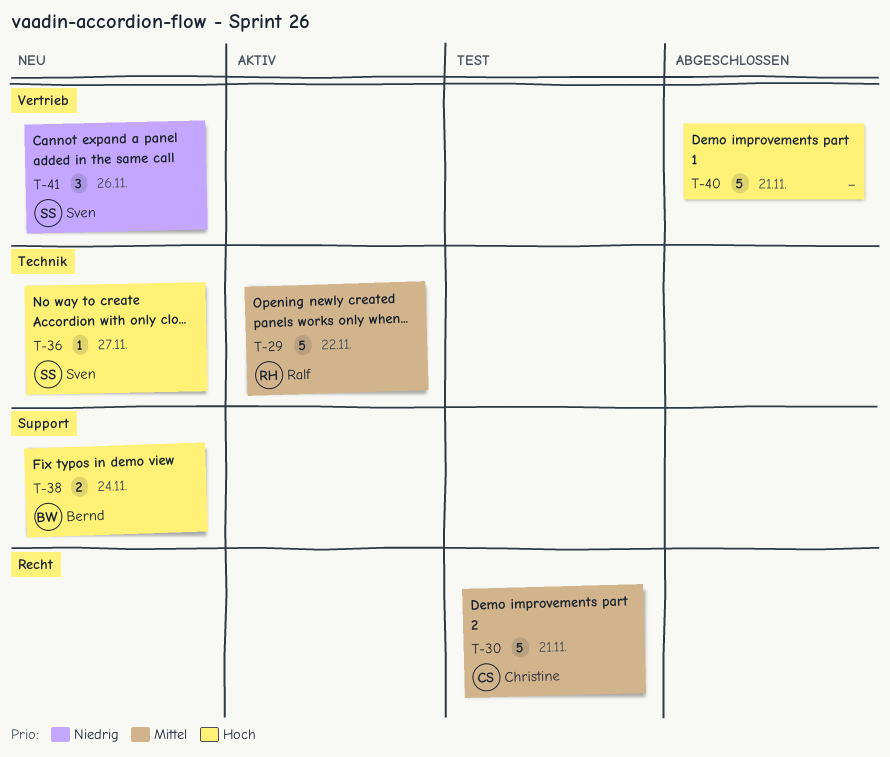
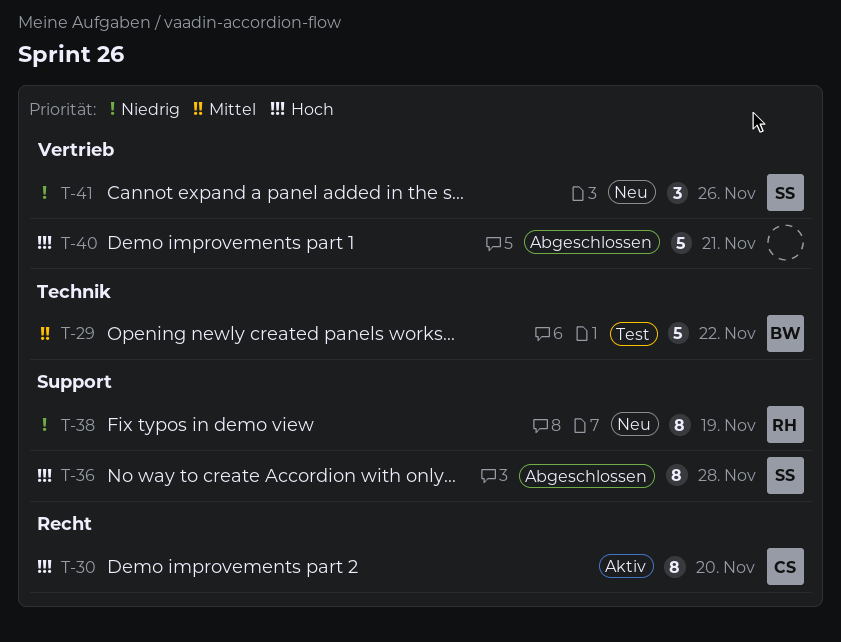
T-29, status: Aktiv -> Test
T-29, owner: Ralf -> Bernd
T-30, status: Test -> Aktiv
T-30, priority: Mittel -> Hoch
T-30, estimate: 5 -> 8
T-30, due: Nov 21 -> Nov 20
T-36, status: Neu -> Abgeschlossen
T-36, label: Technik -> Support
T-36, estimate: 1 -> 8
T-36, due: Nov 27 -> Nov 28
T-38, owner: Bernd -> Ralf
T-38, priority: Hoch -> Niedrig
T-38, estimate: 2 -> 8
T-38, due: Nov 24 -> Nov 19

